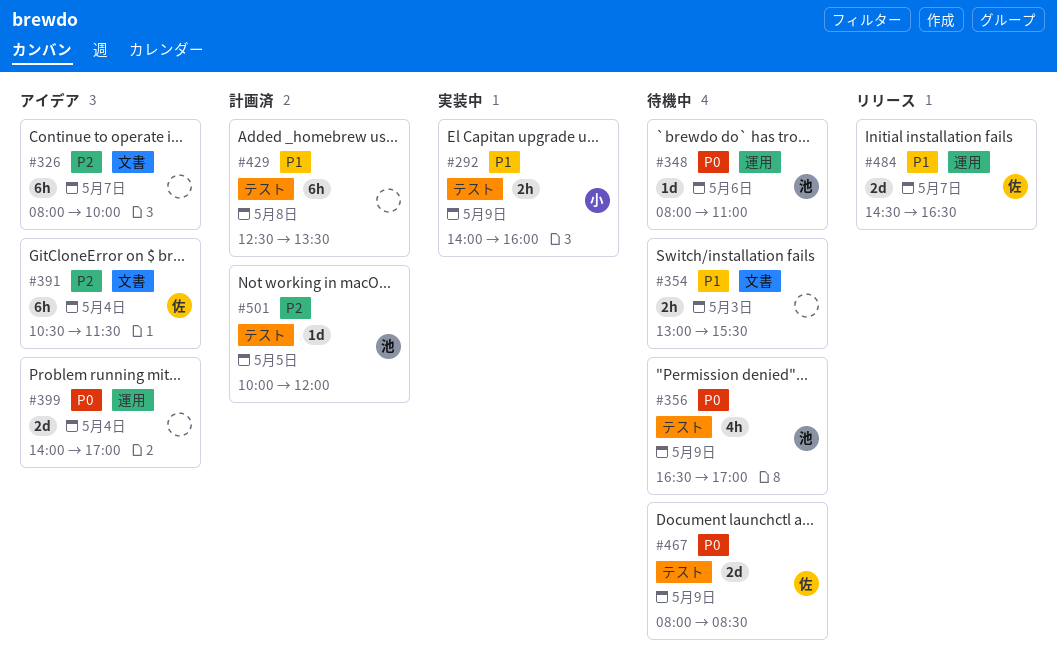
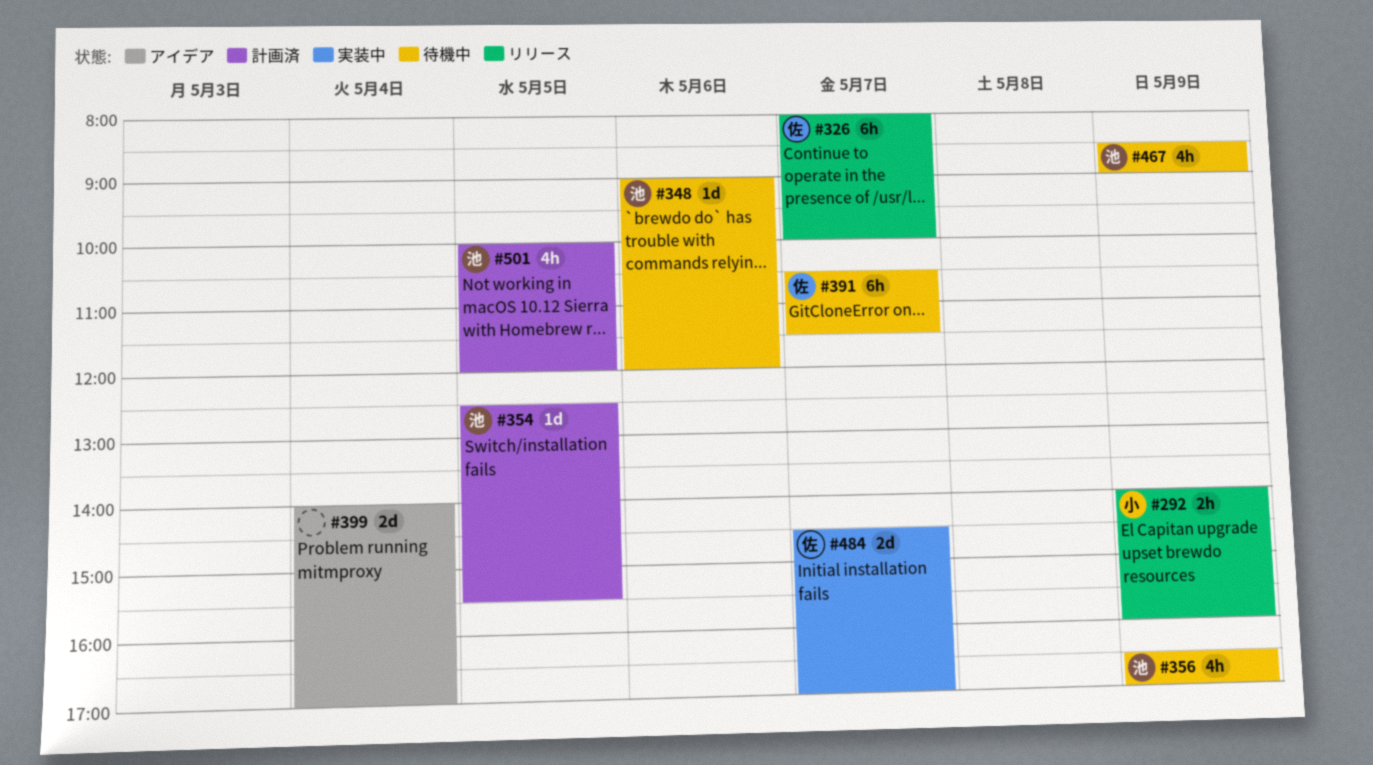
#292, status: 実装中 -> リリース
#326, status: アイデア -> リリース
#326, owner: none -> 佐
#348, begins: 08:00 -> 09:00
#348, ends: 11:00 -> 12:00
#354, status: 待機中 -> 計画済
#354, owner: none -> 池
#354, estimate: 2h -> 1d
#354, day: May 3 -> May 5
#354, begins: 13:00 -> 12:30
#391, status: アイデア -> 待機中
#391, day: May 4 -> May 7
#429: present -> none
#467, owner: 佐 -> 池
#467, estimate: 2d -> 4h
#467, begins: 08:00 -> 08:30
#467, ends: 08:30 -> 09:00
#484, status: リリース -> 実装中
#484, ends: 16:30 -> 17:00
#501, estimate: 1d -> 4h

